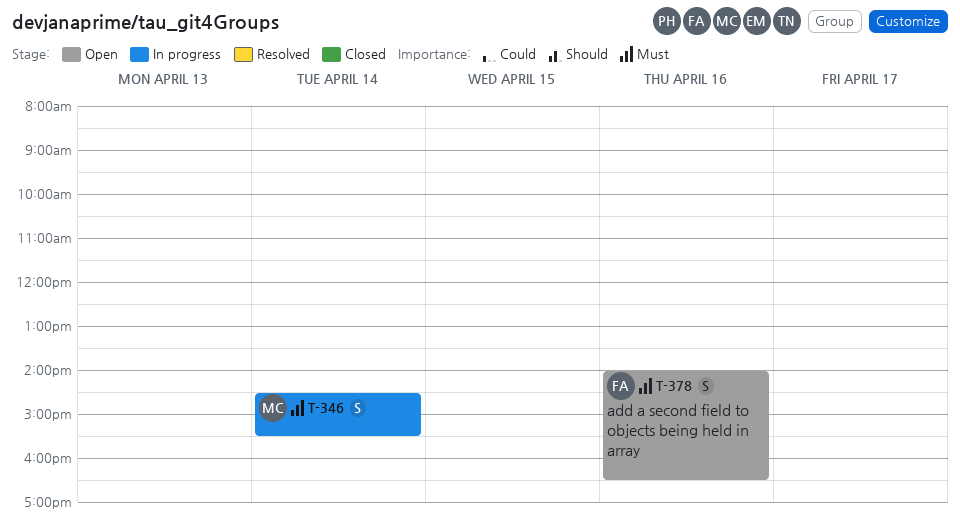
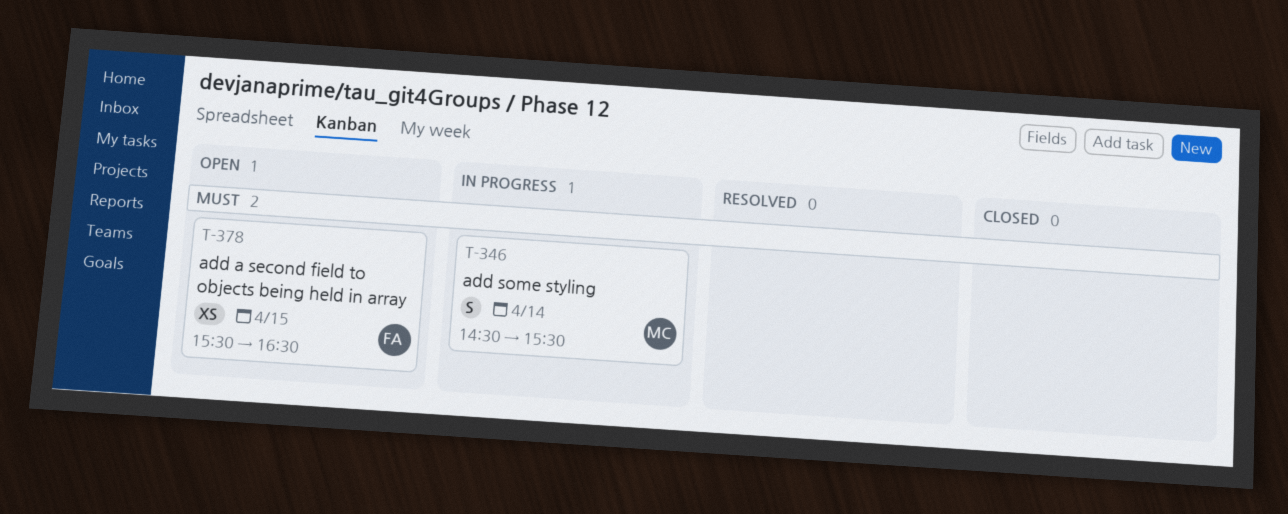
T-378, estimate: S -> XS
T-378, day: Apr 16 -> Apr 15
T-378, begins: 14:00 -> 15:30

